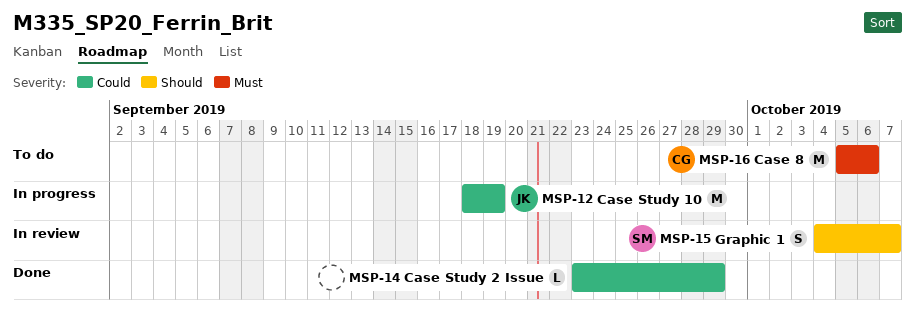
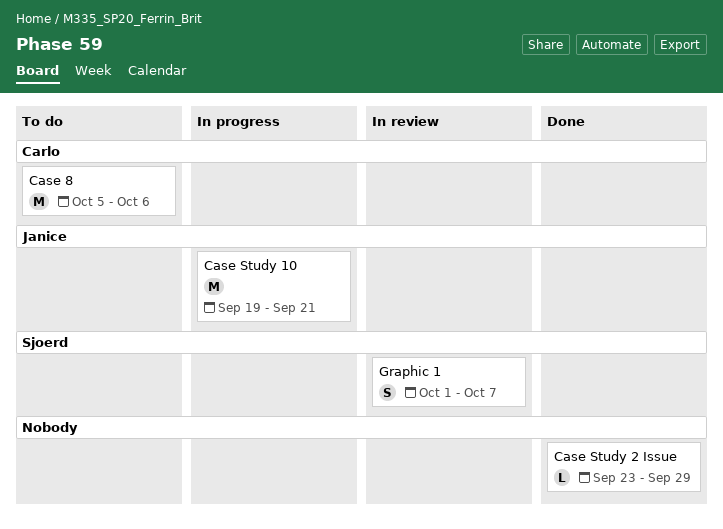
Case Study 10, start: Sep 18 -> Sep 19
Case Study 10, due: Sep 19 -> Sep 21
Graphic 1, start: Oct 4 -> Oct 1

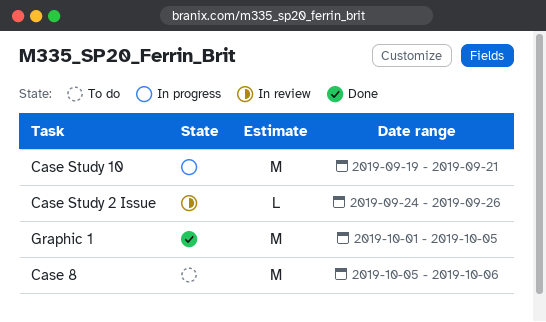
Case Study 2 Issue, status: Done -> In review
Case Study 2 Issue, start: Sep 23 -> Sep 24
Case Study 2 Issue, due: Sep 29 -> Sep 26
Graphic 1, status: In review -> Done
Graphic 1, estimate: S -> M
Graphic 1, due: Oct 7 -> Oct 5

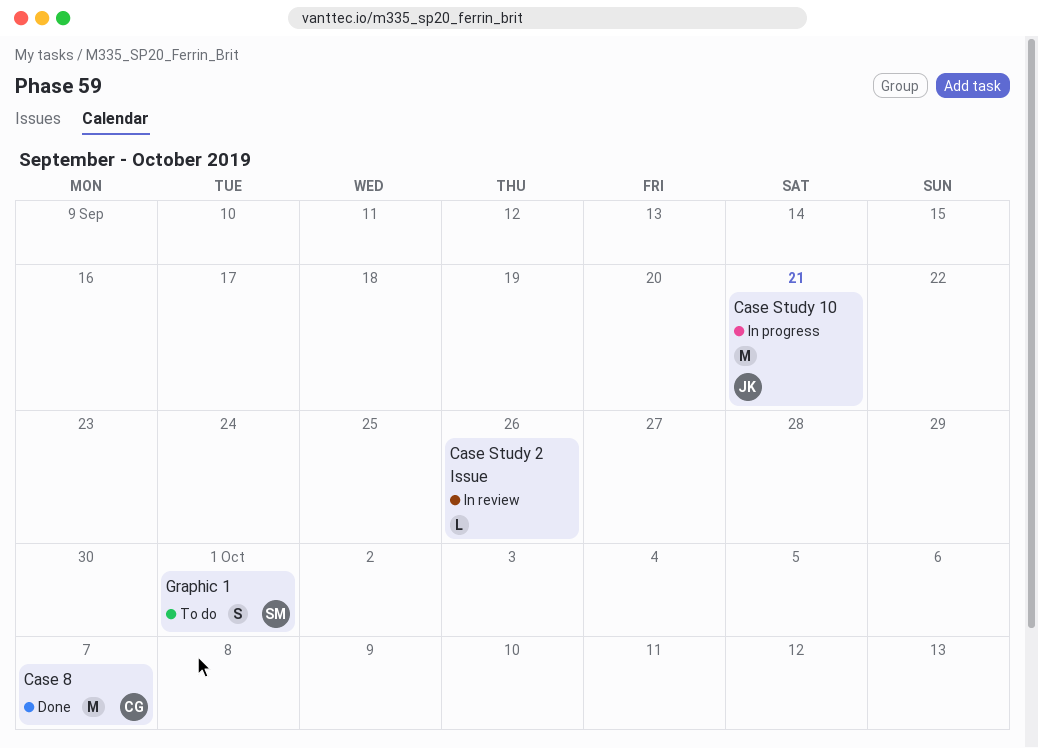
Case 8, status: To do -> Done
Case 8, due: Oct 6 -> Oct 7
Graphic 1, status: Done -> To do
Graphic 1, estimate: M -> S
Graphic 1, due: Oct 5 -> Oct 1

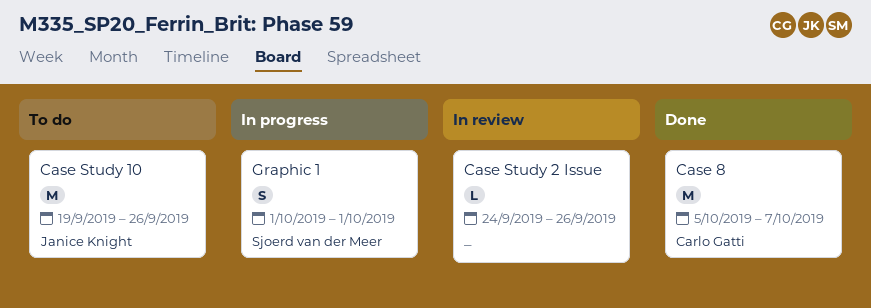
Case Study 10, status: In progress -> To do
Case Study 10, due: Sep 21 -> Sep 26
Graphic 1, status: To do -> In progress

